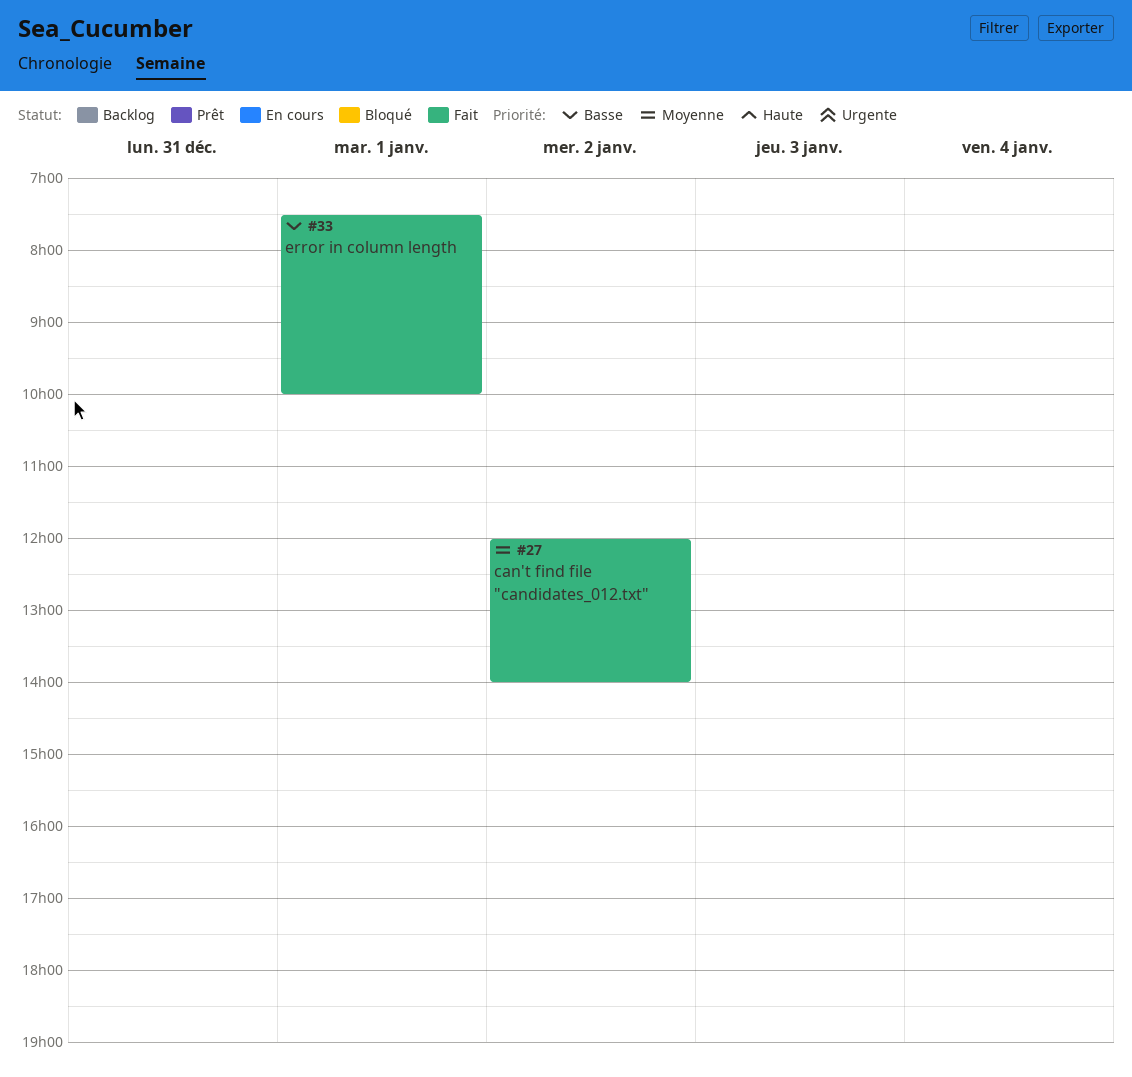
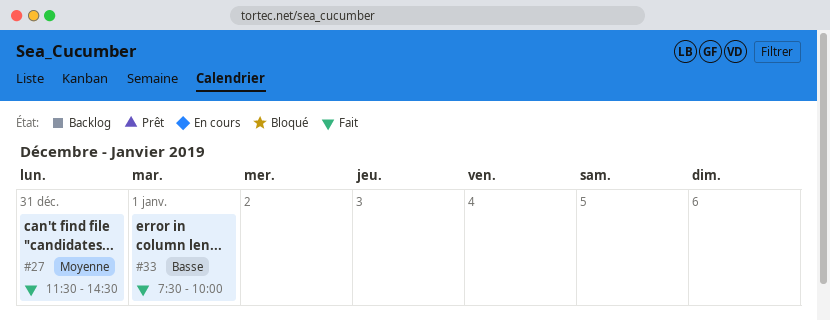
#27, day: Jan 2 -> Dec 31
#27, begins: 12:00 -> 11:30
#27, ends: 14:00 -> 14:30

